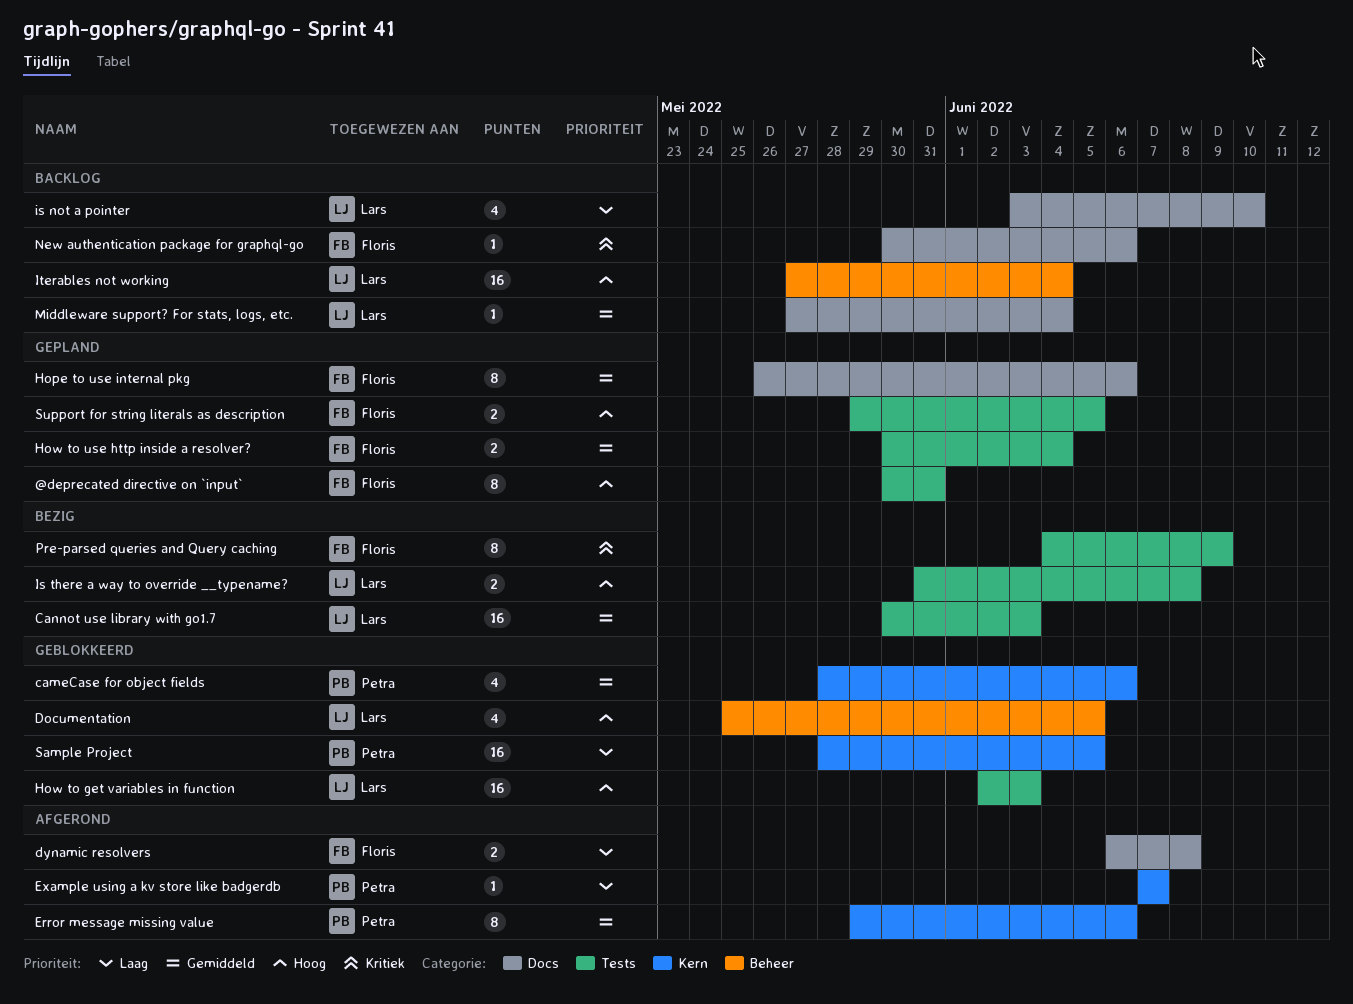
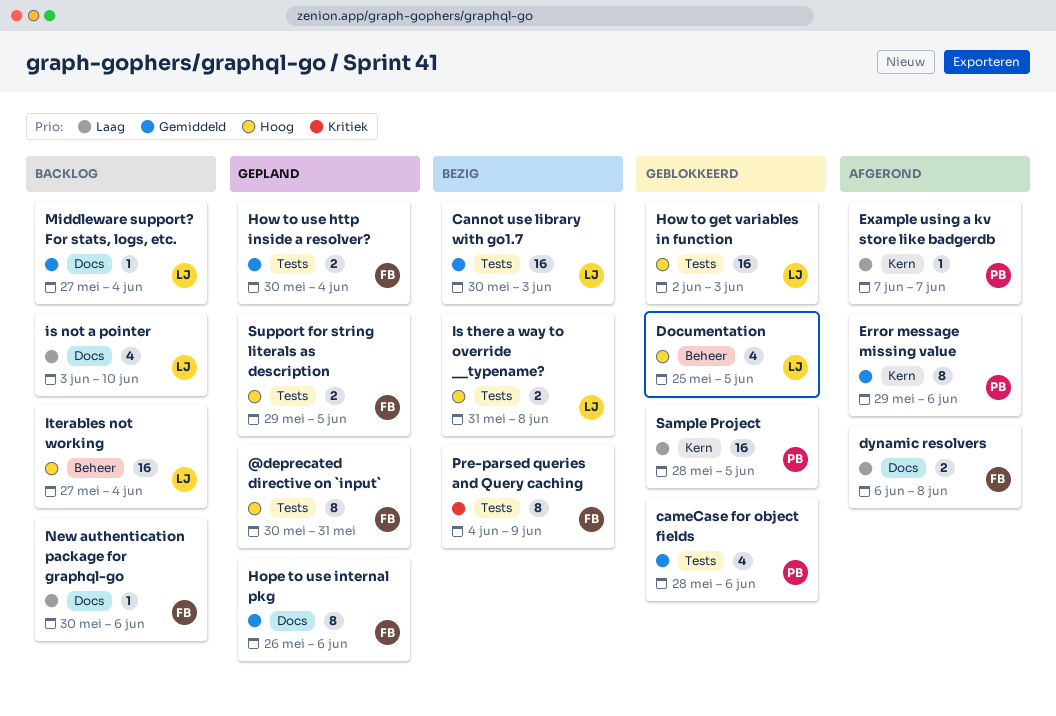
cameCase for object fields, label: Kern -> Tests
New authentication package for graphql-go, priority: Kritiek -> Laag

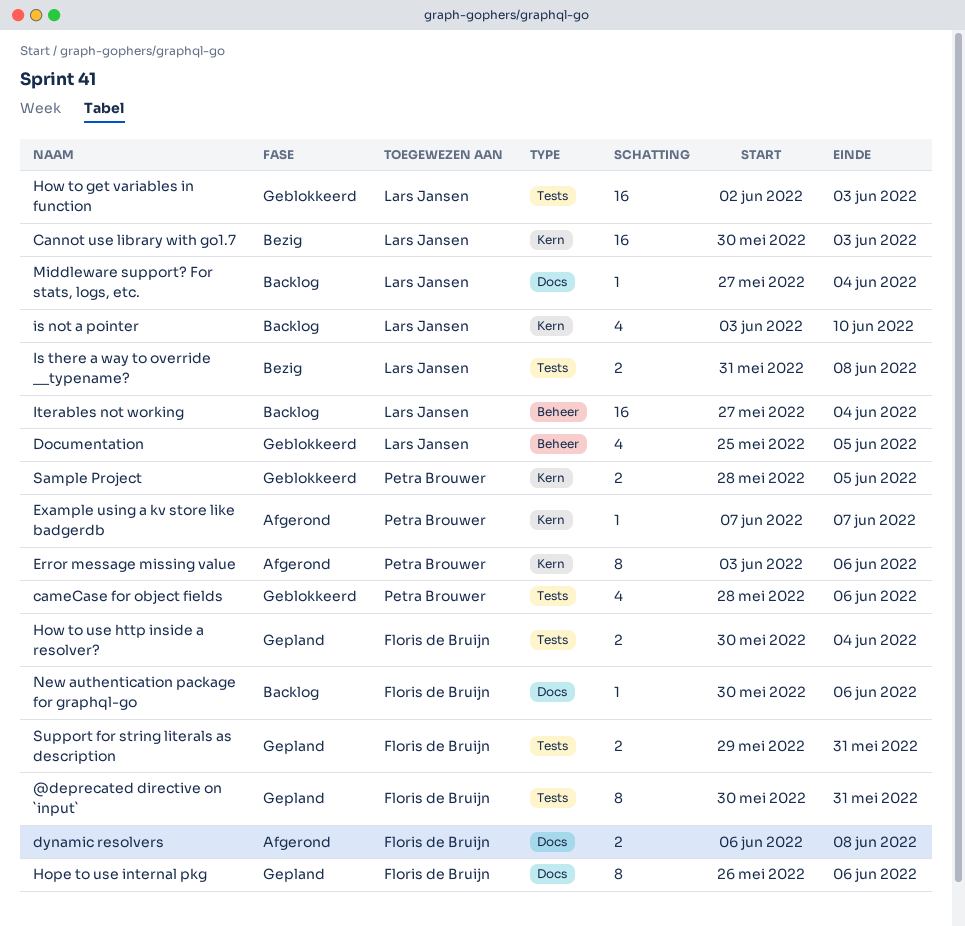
Cannot use library with go1.7, label: Tests -> Kern
Error message missing value, start: May 29 -> Jun 3
is not a pointer, label: Docs -> Kern
Pre-parsed queries and Query caching: present -> none
Sample Project, estimate: 16 -> 2
Support for string literals as description, due: Jun 5 -> May 31

